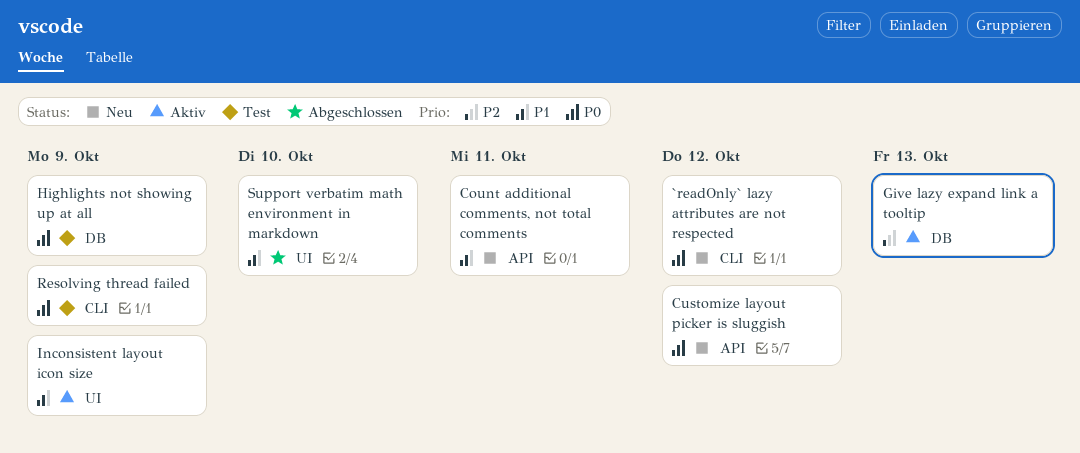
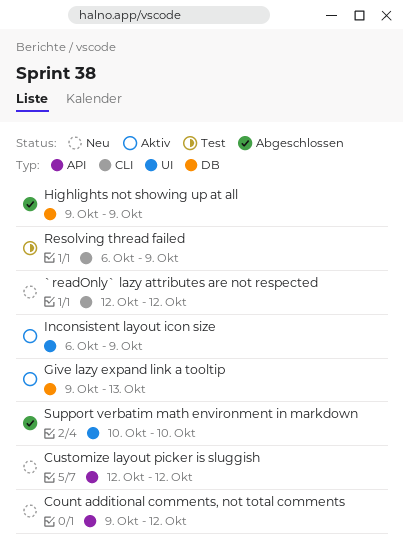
Count additional comments, not total comments, due: Oct 11 -> Oct 12
Highlights not showing up at all, status: Test -> Abgeschlossen

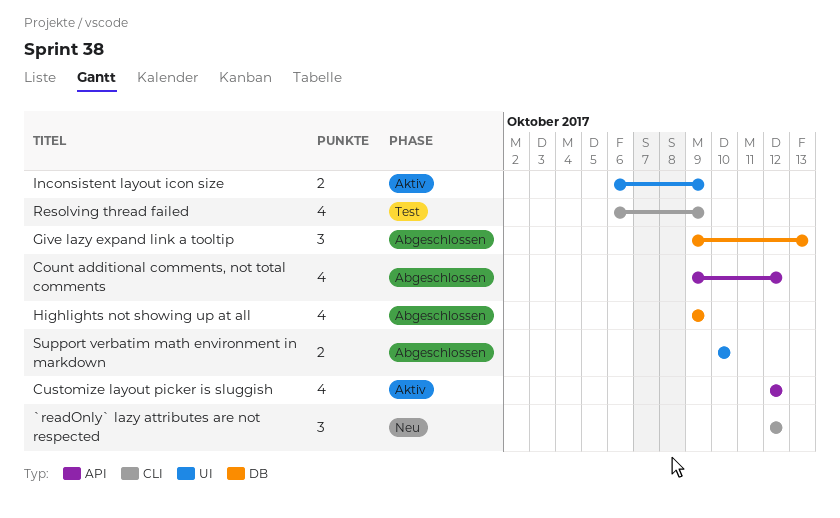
Count additional comments, not total comments, status: Neu -> Abgeschlossen
Customize layout picker is sluggish, status: Neu -> Aktiv
Give lazy expand link a tooltip, status: Aktiv -> Abgeschlossen

